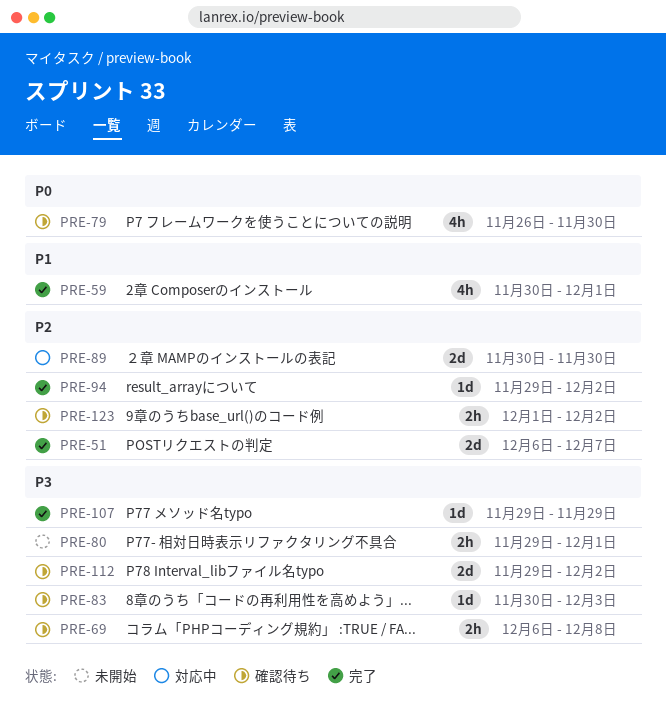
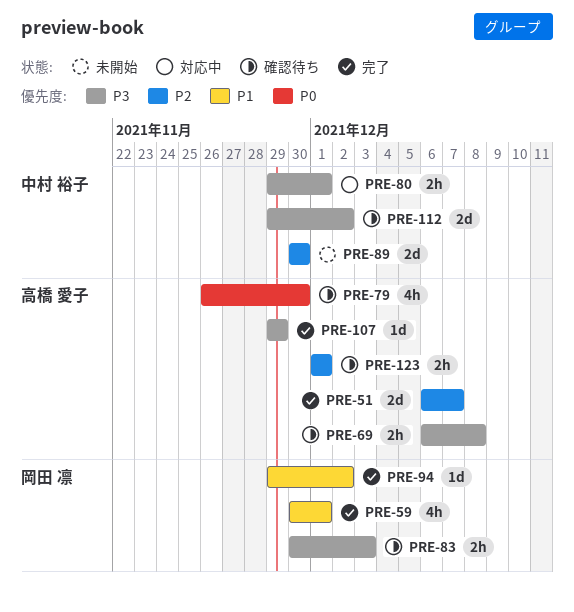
PRE-80, status: 未開始 -> 対応中
PRE-83, estimate: 1d -> 2h
PRE-89, status: 対応中 -> 未開始
PRE-94, priority: P2 -> P1
PRE-123, due: Dec 2 -> Dec 1

